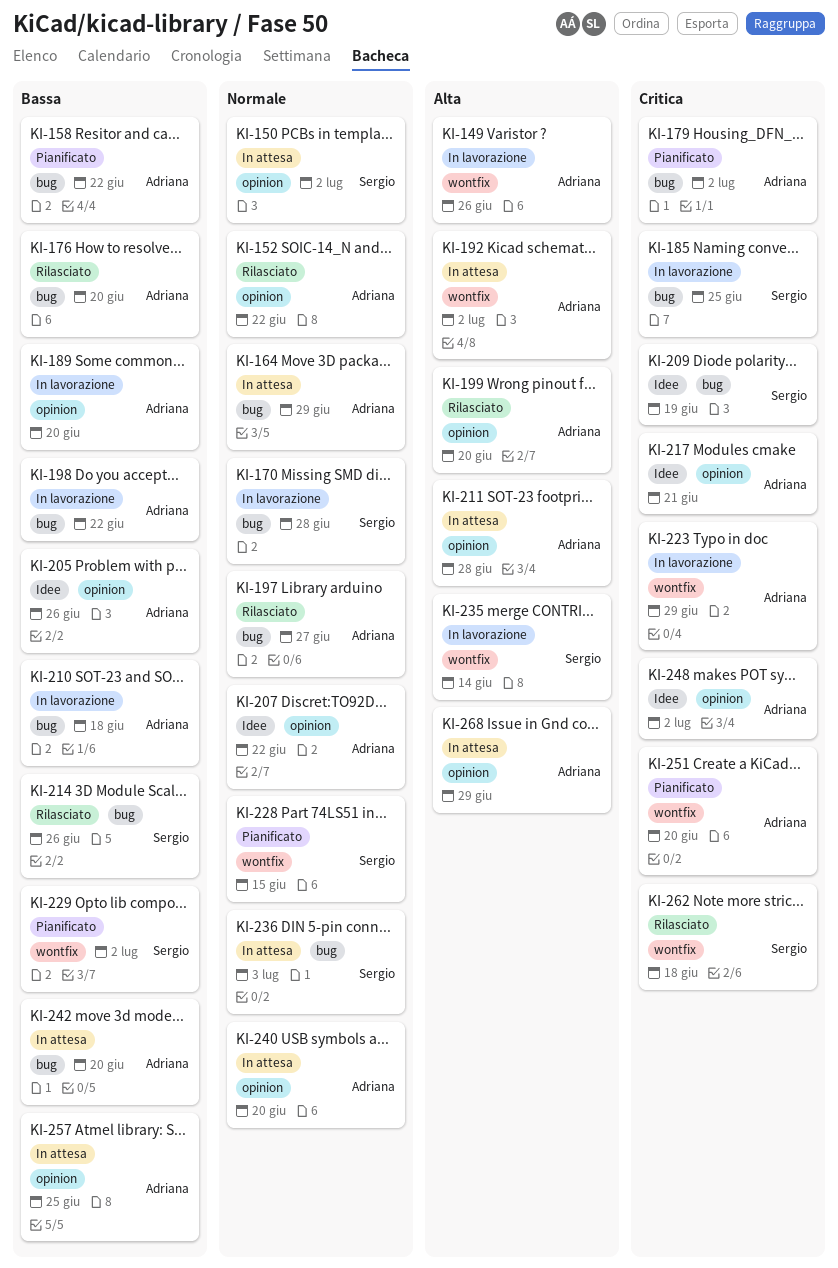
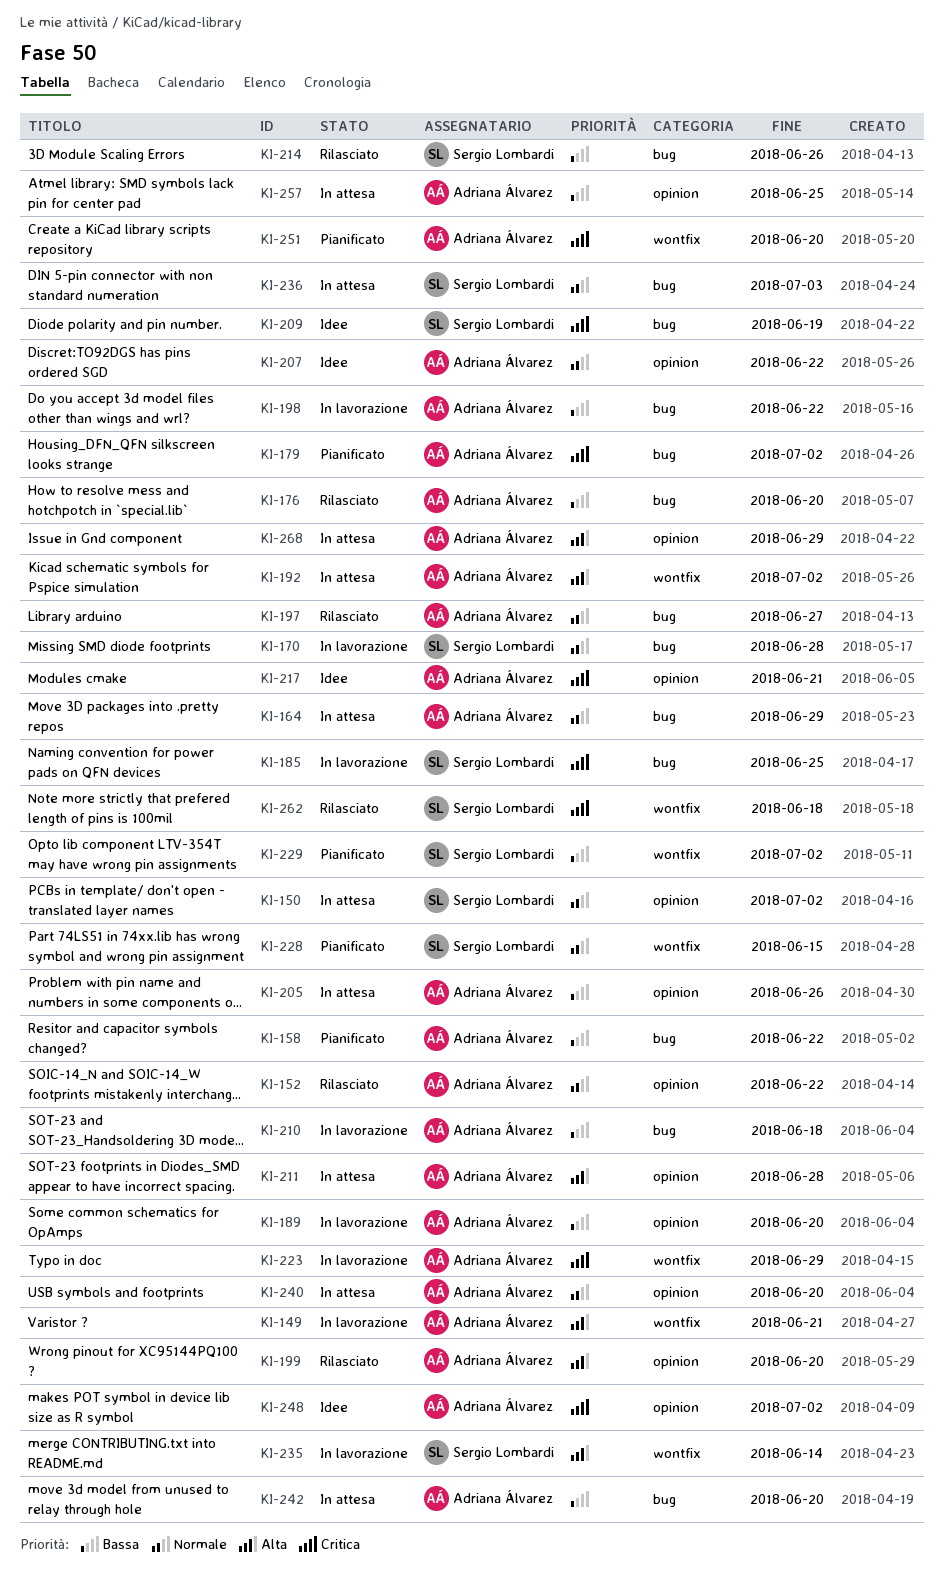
KI-149, due: Jun 26 -> Jun 21
KI-205, status: Idee -> In attesa

